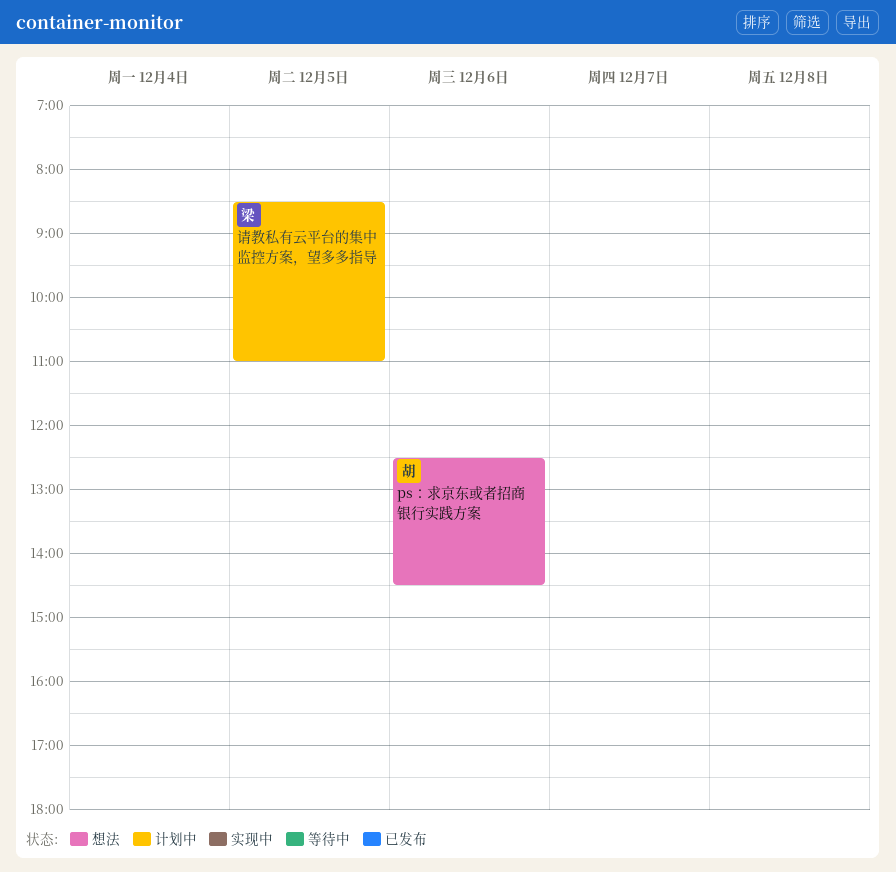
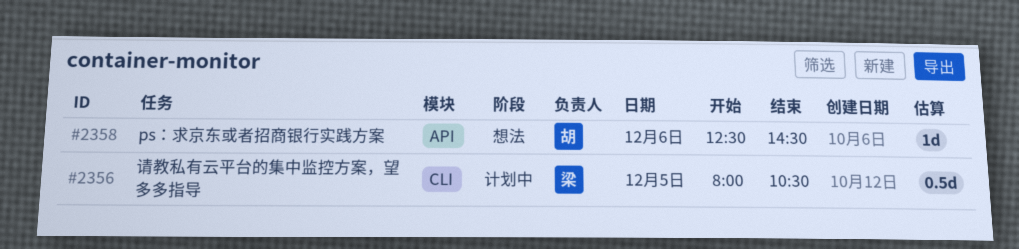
请教私有云平台的集中监控方案，望多多指导, begins: 08:30 -> 08:00
请教私有云平台的集中监控方案，望多多指导, ends: 11:00 -> 10:30

